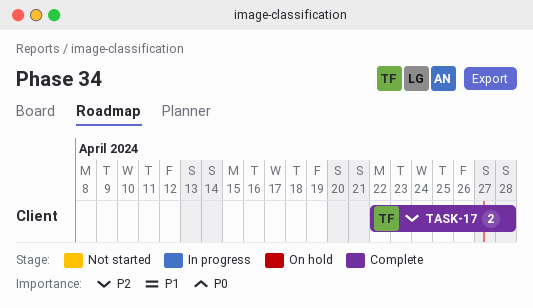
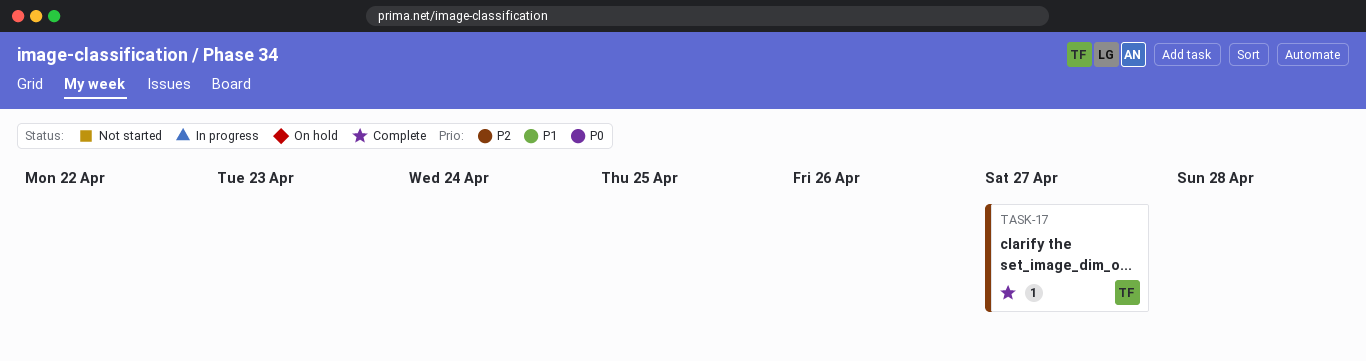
TASK-17, estimate: 2 -> 1
TASK-17, due: Apr 28 -> Apr 27

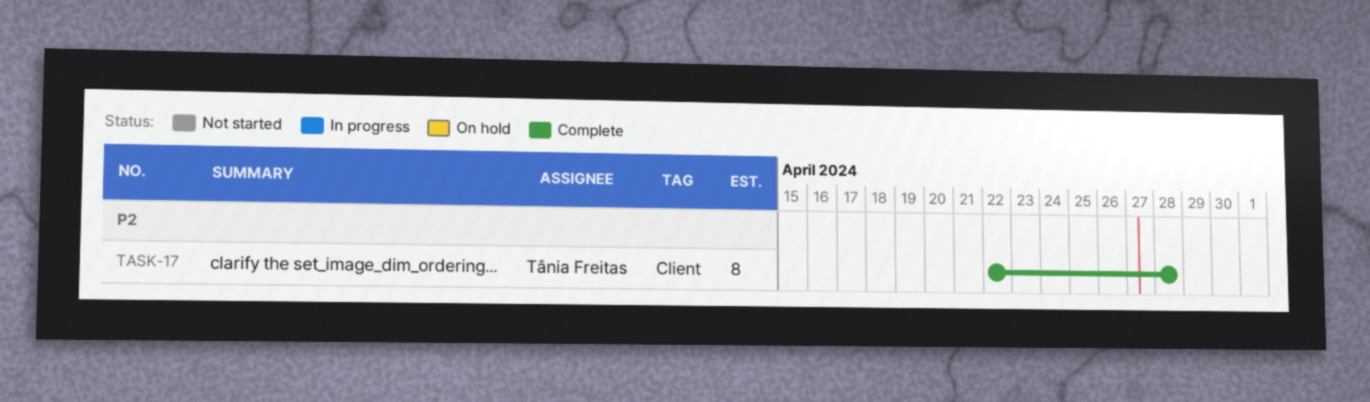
TASK-17, estimate: 1 -> 8
TASK-17, due: Apr 27 -> Apr 28

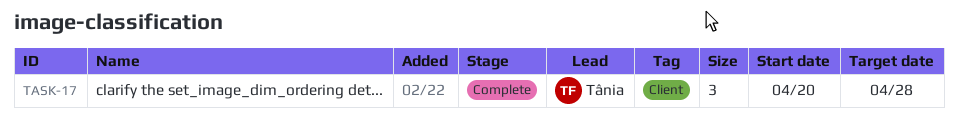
TASK-17, estimate: 8 -> 3
TASK-17, start: Apr 22 -> Apr 20

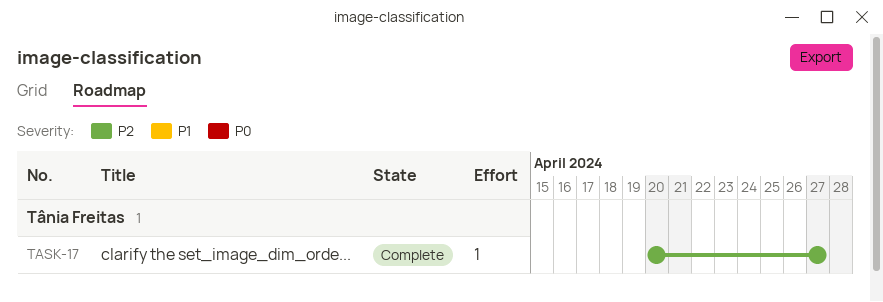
TASK-17, estimate: 3 -> 1
TASK-17, due: Apr 28 -> Apr 27

